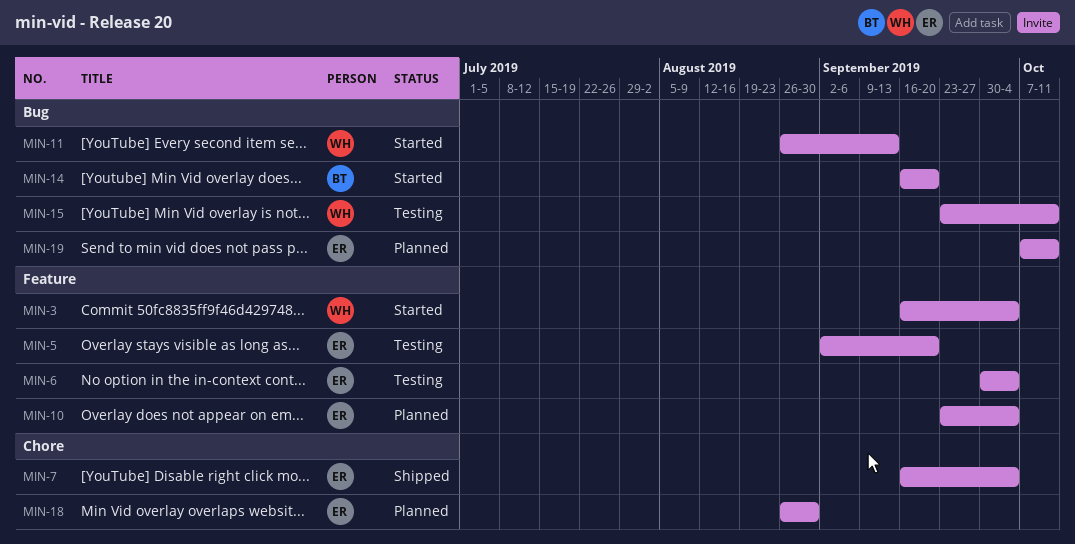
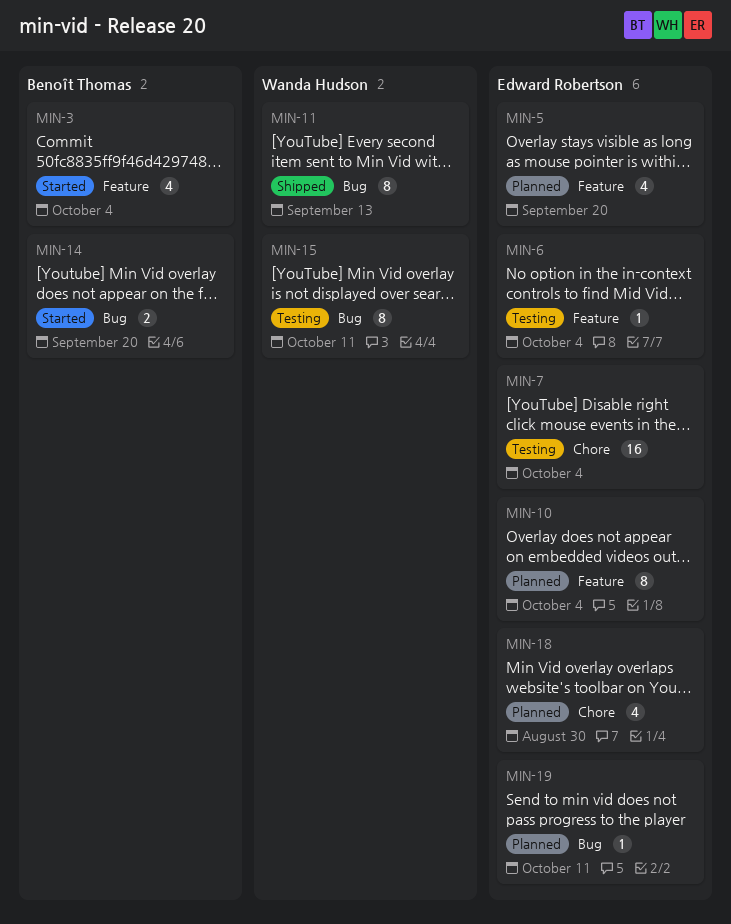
MIN-3, owner: Wanda Hudson -> Benoît Thomas
MIN-5, status: Testing -> Planned
MIN-7, status: Shipped -> Testing
MIN-11, status: Started -> Shipped

